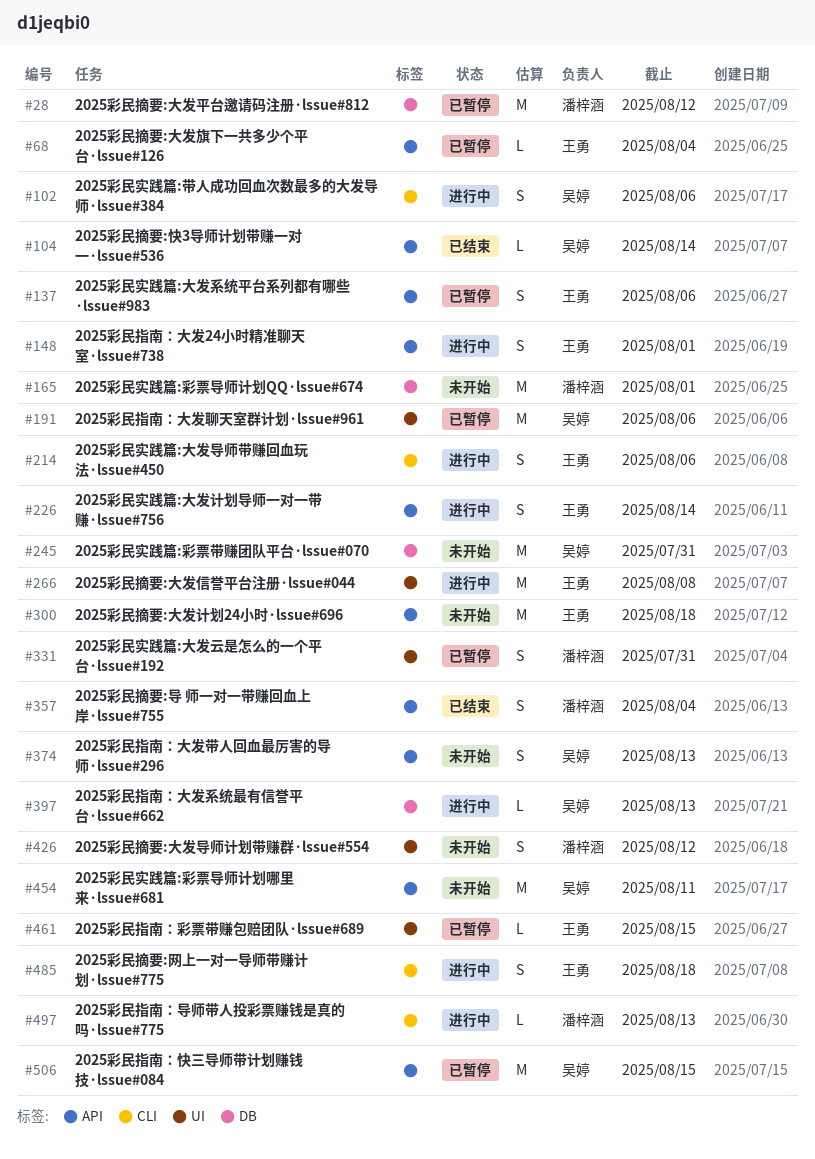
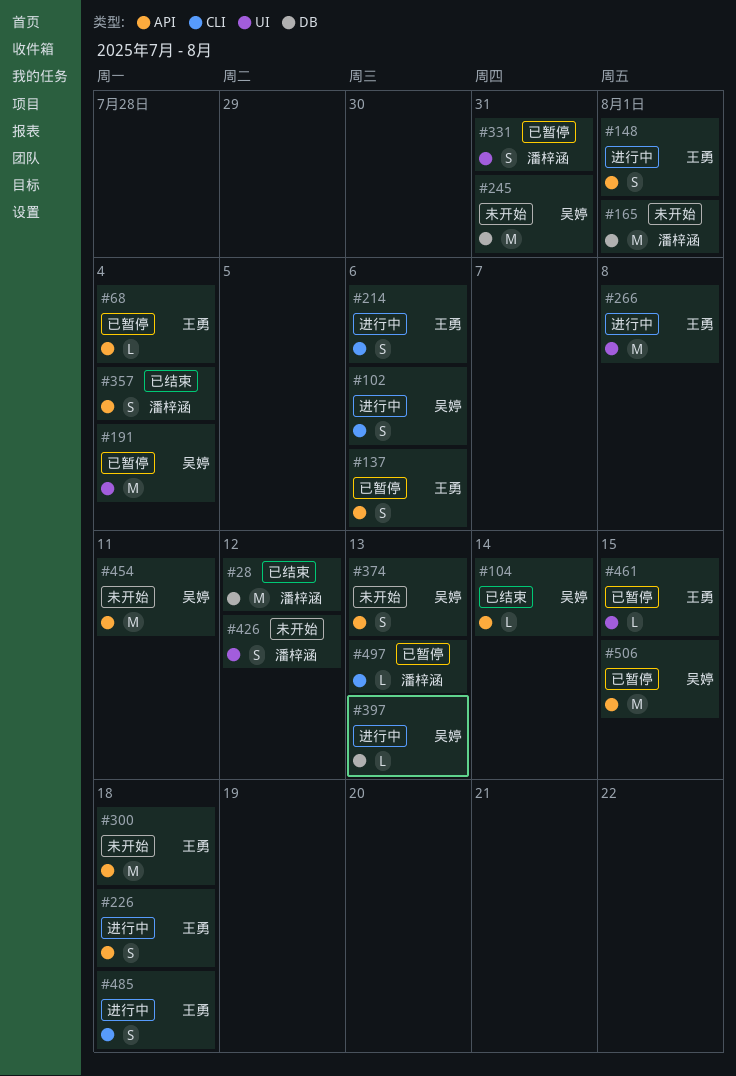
#28, status: 已暂停 -> 已结束
#191, due: Aug 6 -> Aug 4
#226, due: Aug 14 -> Aug 18
#497, status: 进行中 -> 已暂停

